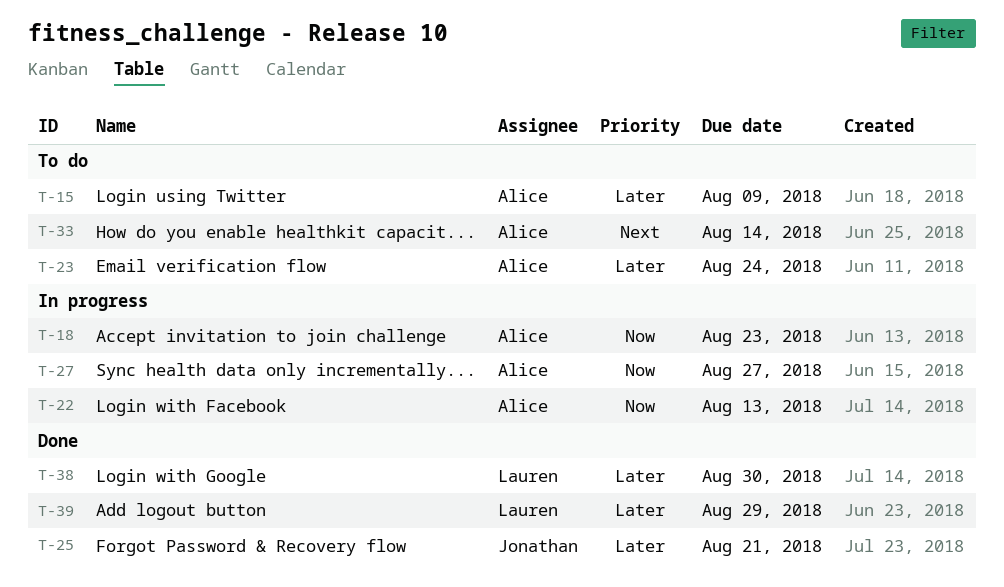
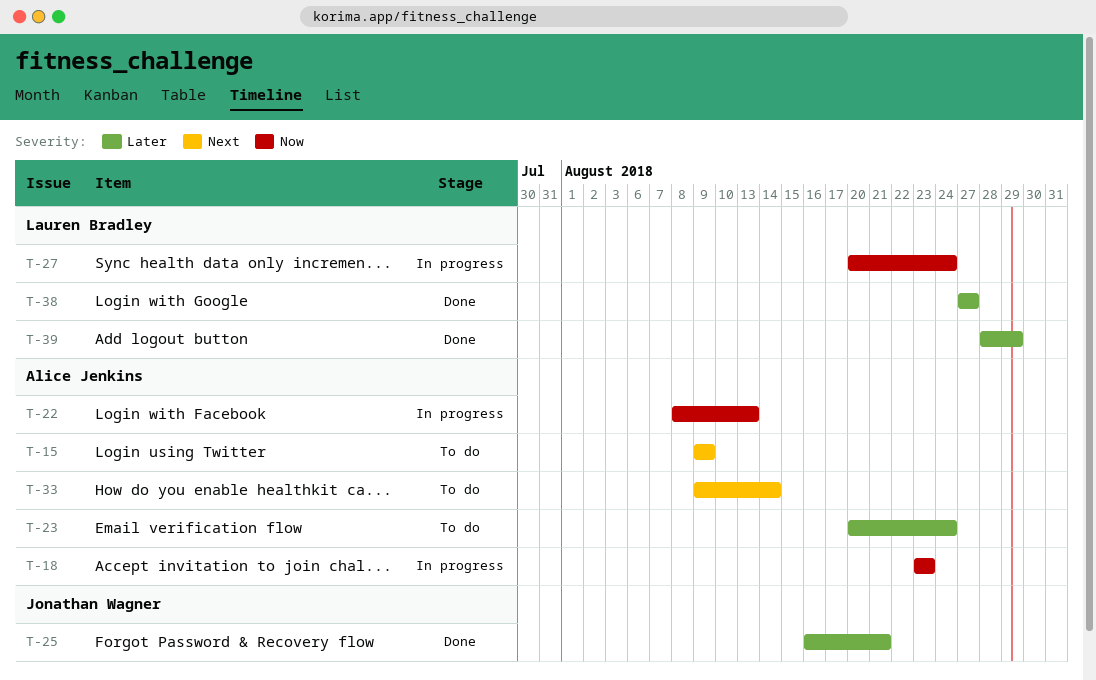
T-15, priority: Later -> Next
T-27, owner: Alice Jenkins -> Lauren Bradley
T-27, due: Aug 27 -> Aug 24
T-38, due: Aug 30 -> Aug 27

